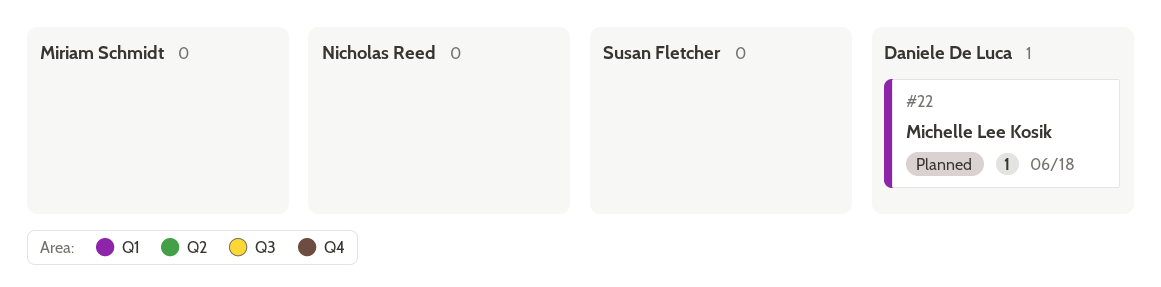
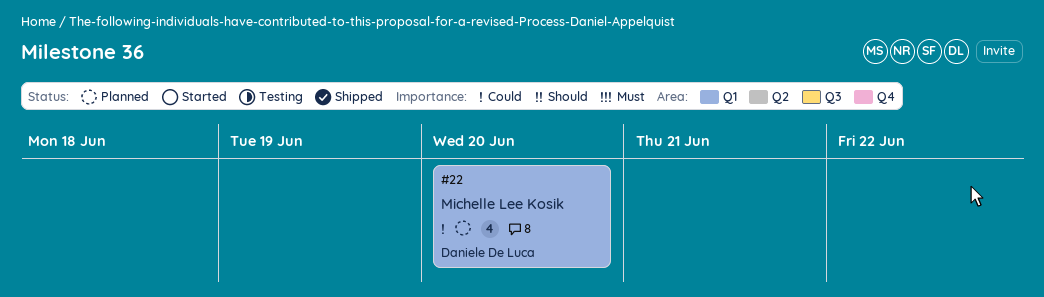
#22, estimate: 1 -> 4
#22, due: Jun 18 -> Jun 20

